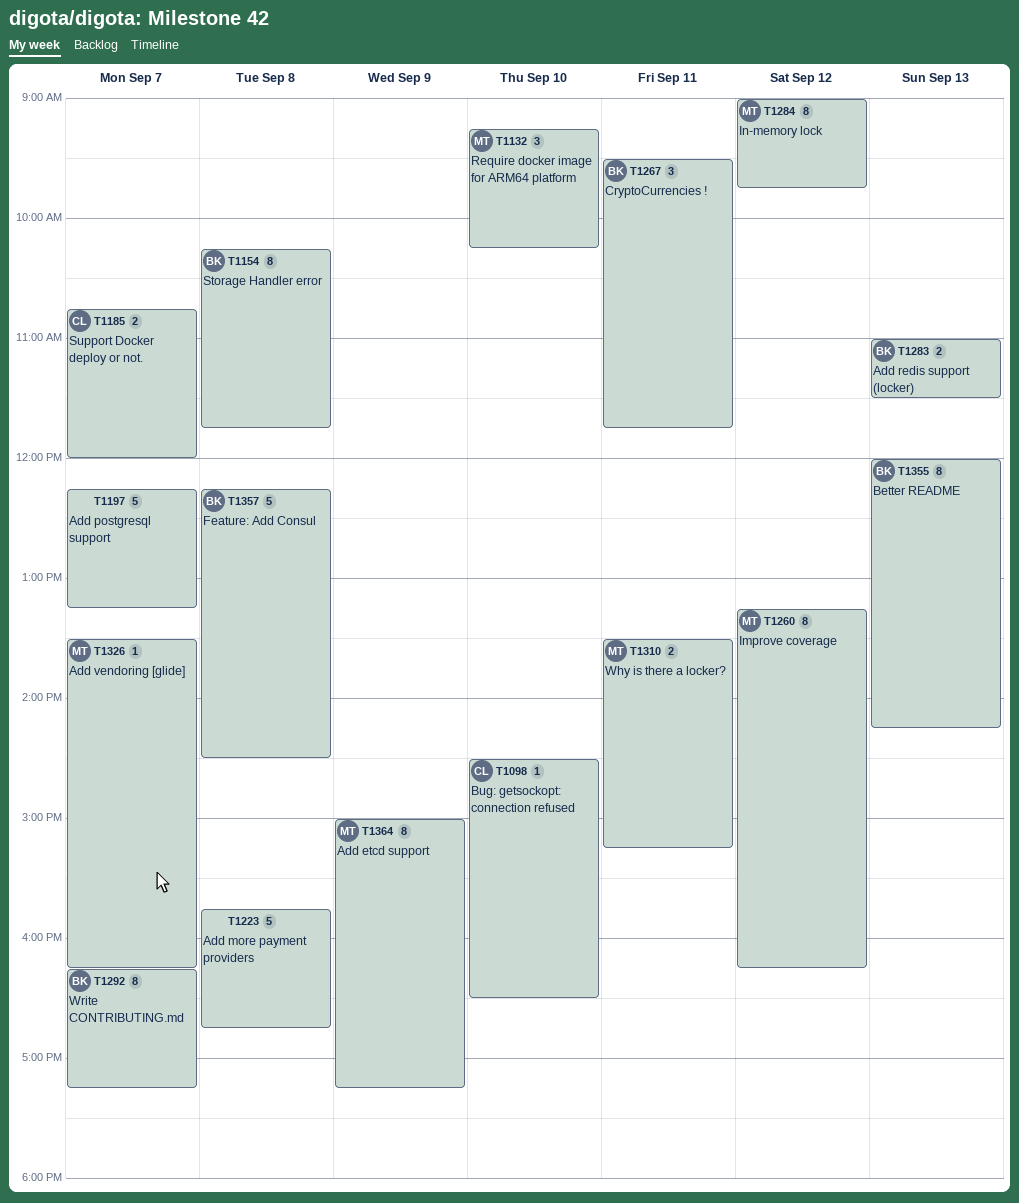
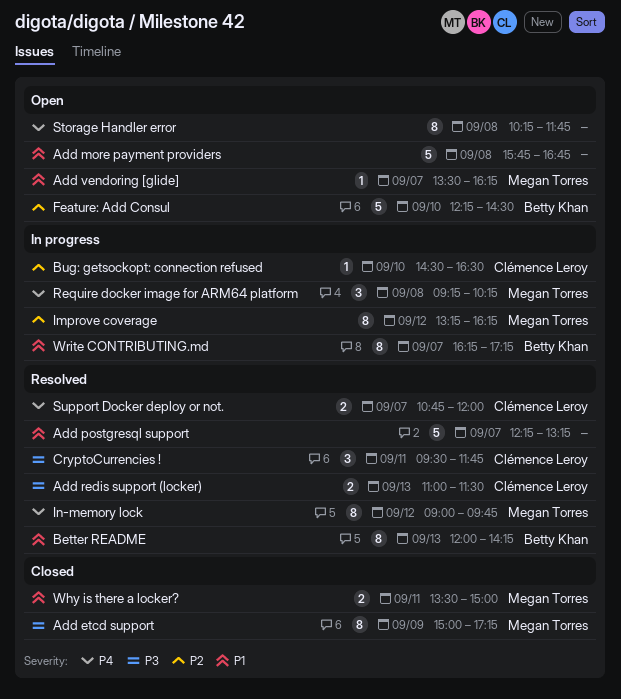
Add redis support (locker), owner: Betty Khan -> Clémence Leroy
CryptoCurrencies !, owner: Betty Khan -> Clémence Leroy
Feature: Add Consul, day: Sep 8 -> Sep 10
Require docker image for ARM64 platform, day: Sep 10 -> Sep 8
Storage Handler error, owner: Betty Khan -> none
Why is there a locker?, ends: 15:15 -> 15:00

